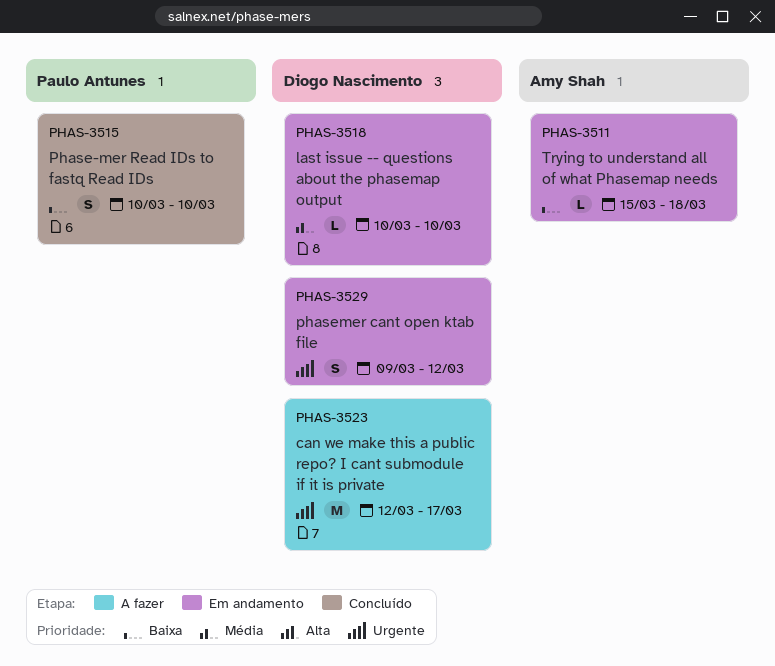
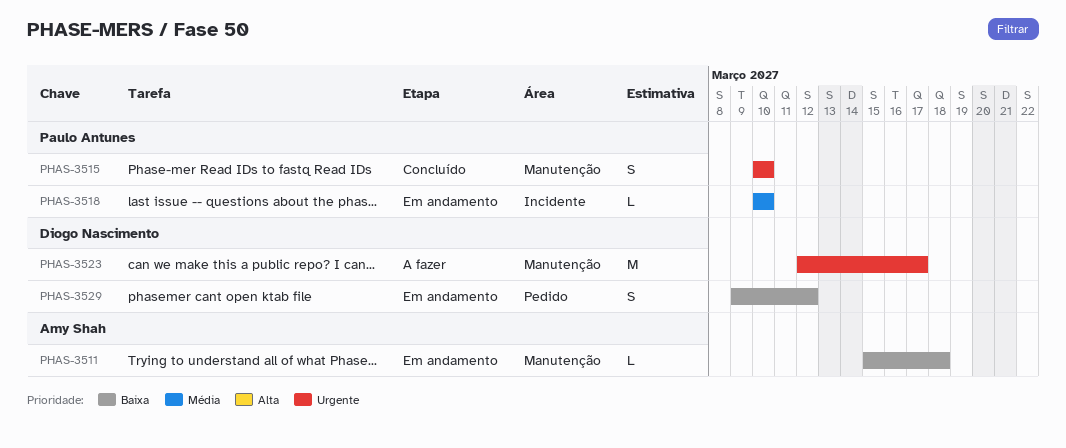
PHAS-3515, priority: Baixa -> Urgente
PHAS-3518, owner: Diogo Nascimento -> Paulo Antunes
PHAS-3529, priority: Urgente -> Baixa

